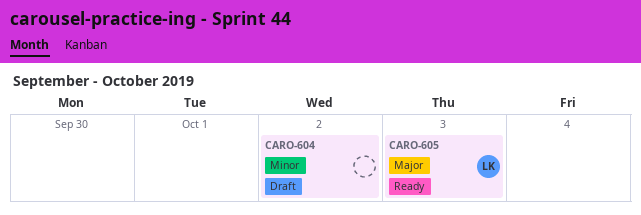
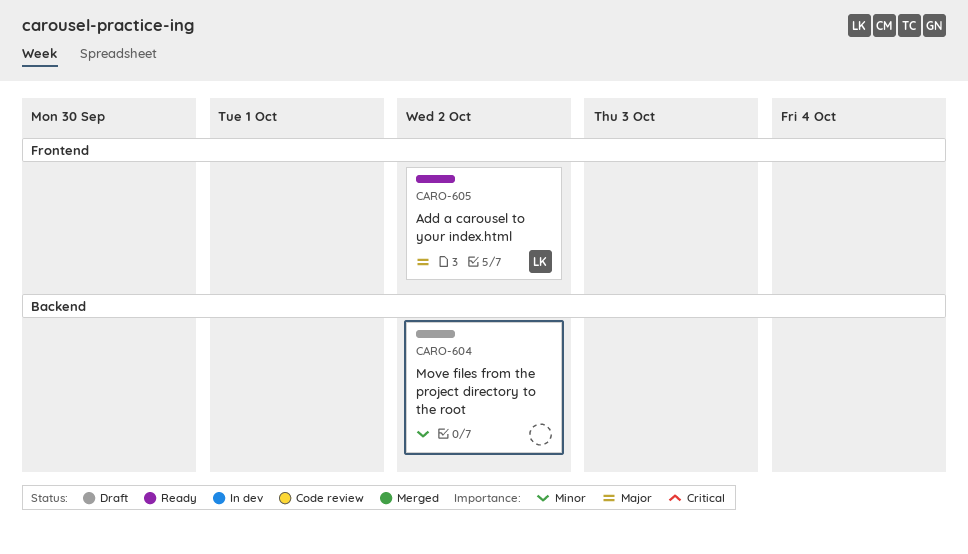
CARO-605, due: Oct 3 -> Oct 2

